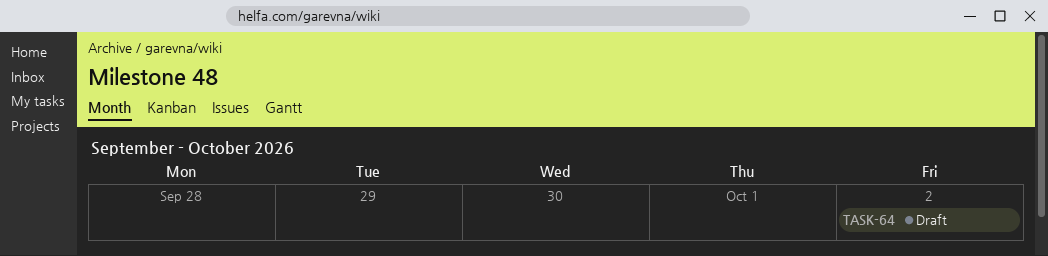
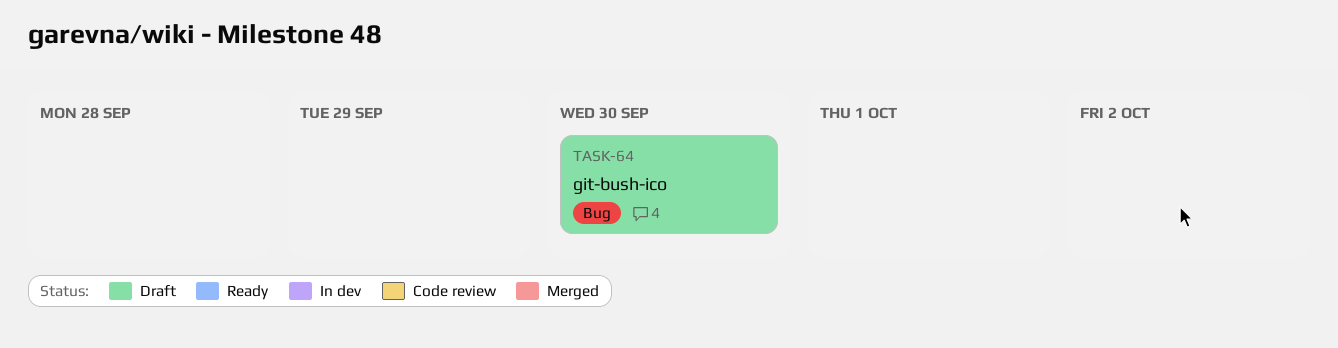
TASK-64, due: Oct 2 -> Sep 30

